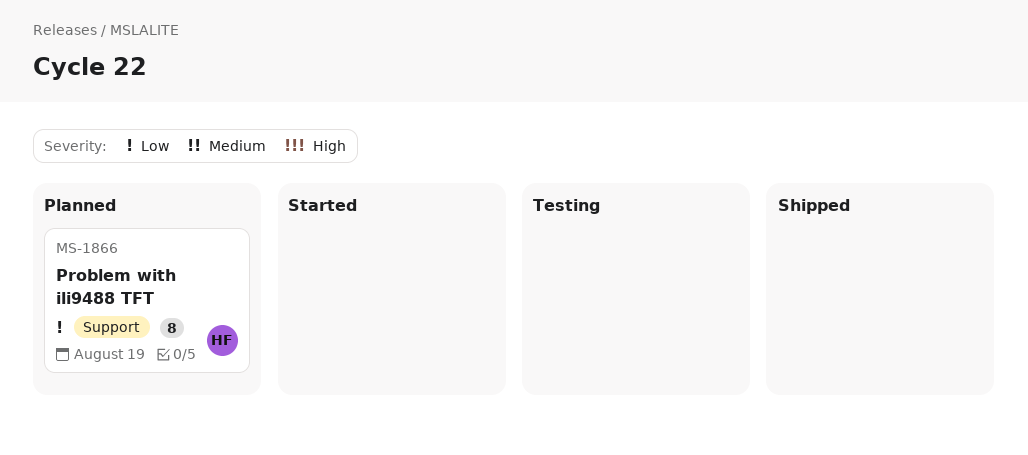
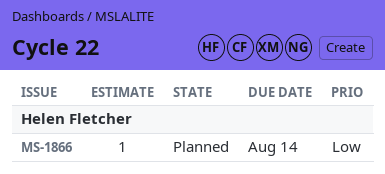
MS-1866, estimate: 8 -> 1
MS-1866, due: Aug 19 -> Aug 14

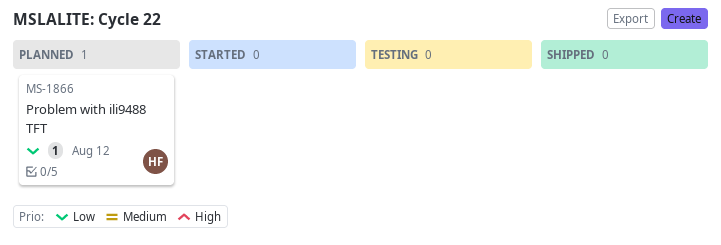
MS-1866, due: Aug 14 -> Aug 12

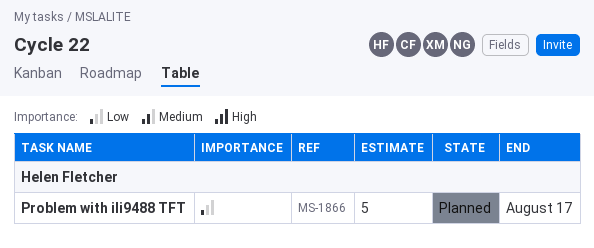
MS-1866, estimate: 1 -> 5
MS-1866, due: Aug 12 -> Aug 17

